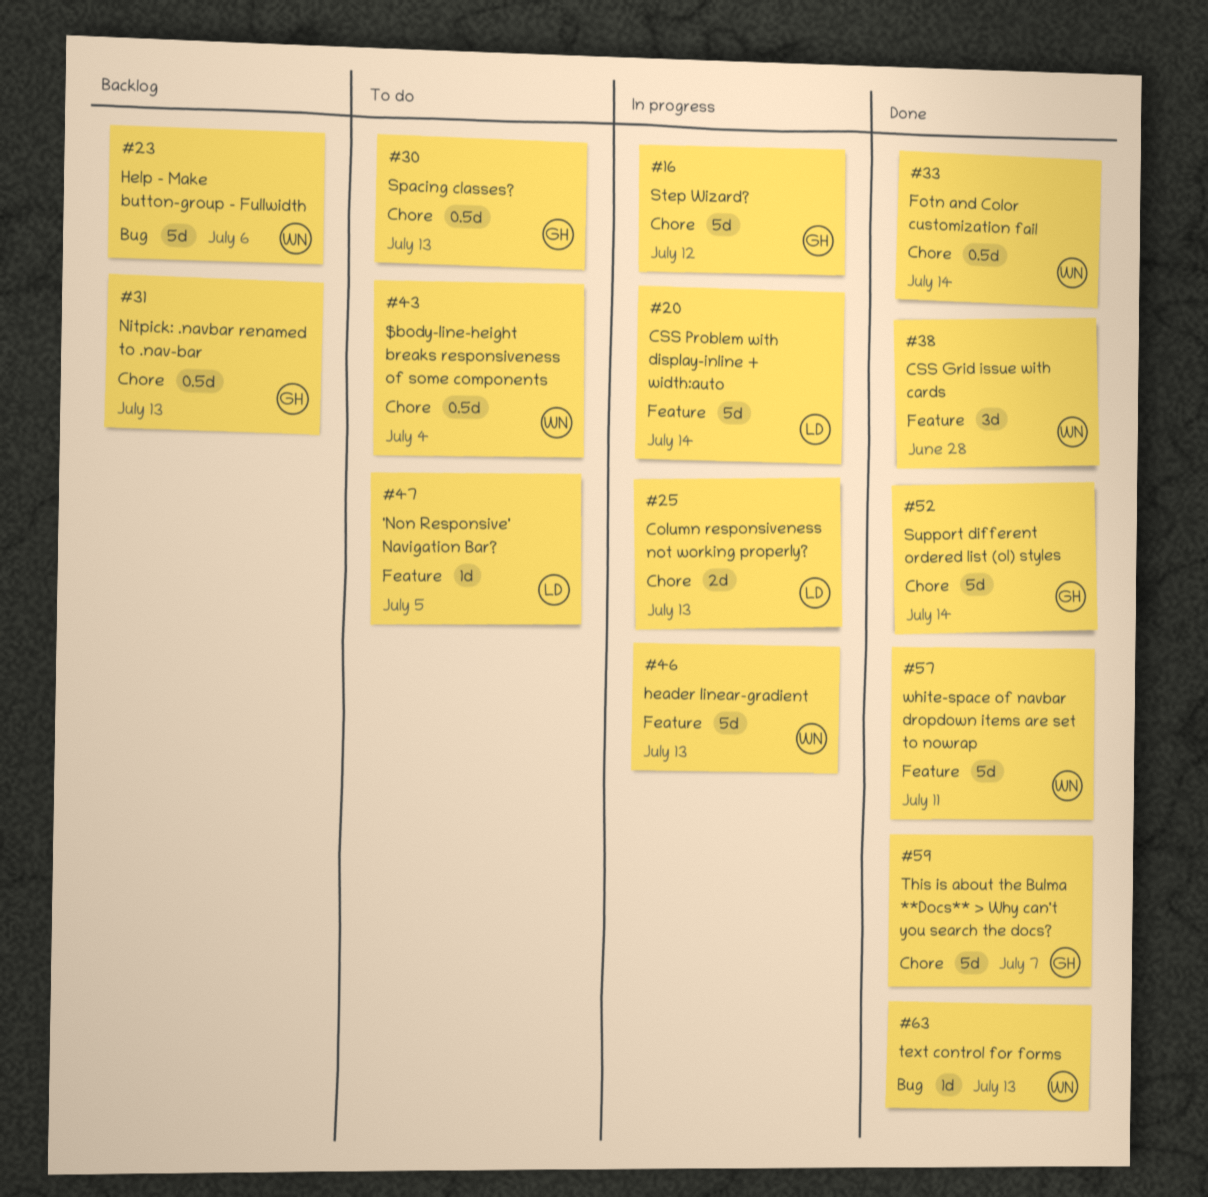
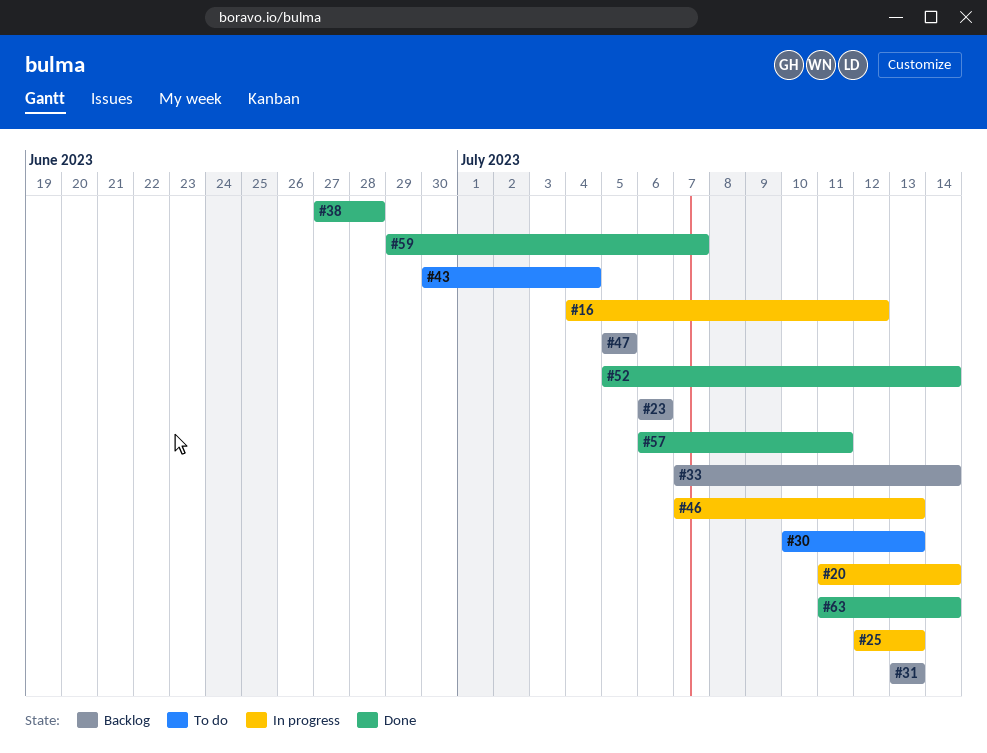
#33, status: Done -> Backlog
#47, status: To do -> Backlog
#63, due: Jul 13 -> Jul 14

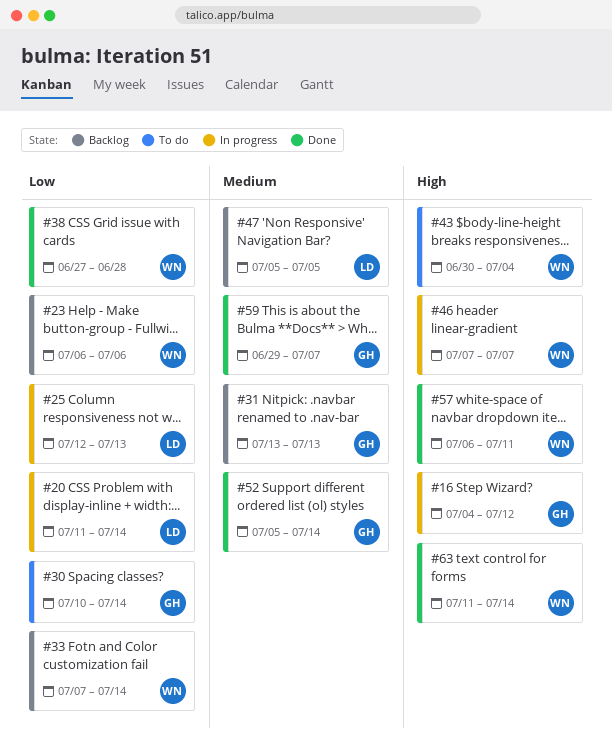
#30, due: Jul 13 -> Jul 14
#46, due: Jul 13 -> Jul 7

